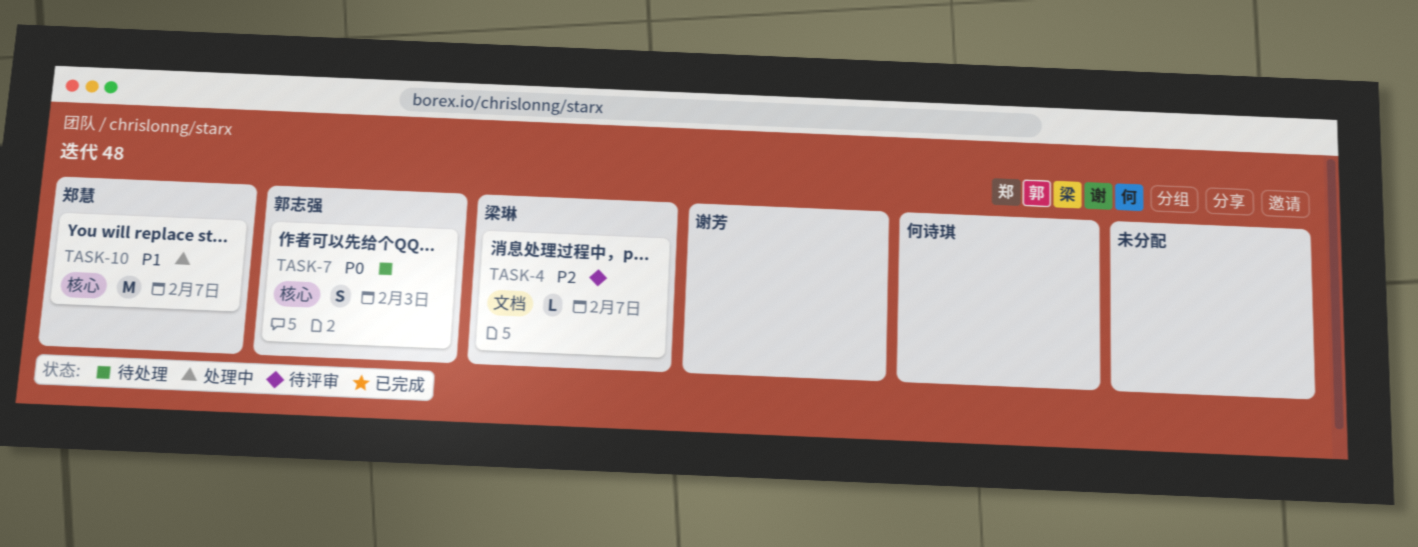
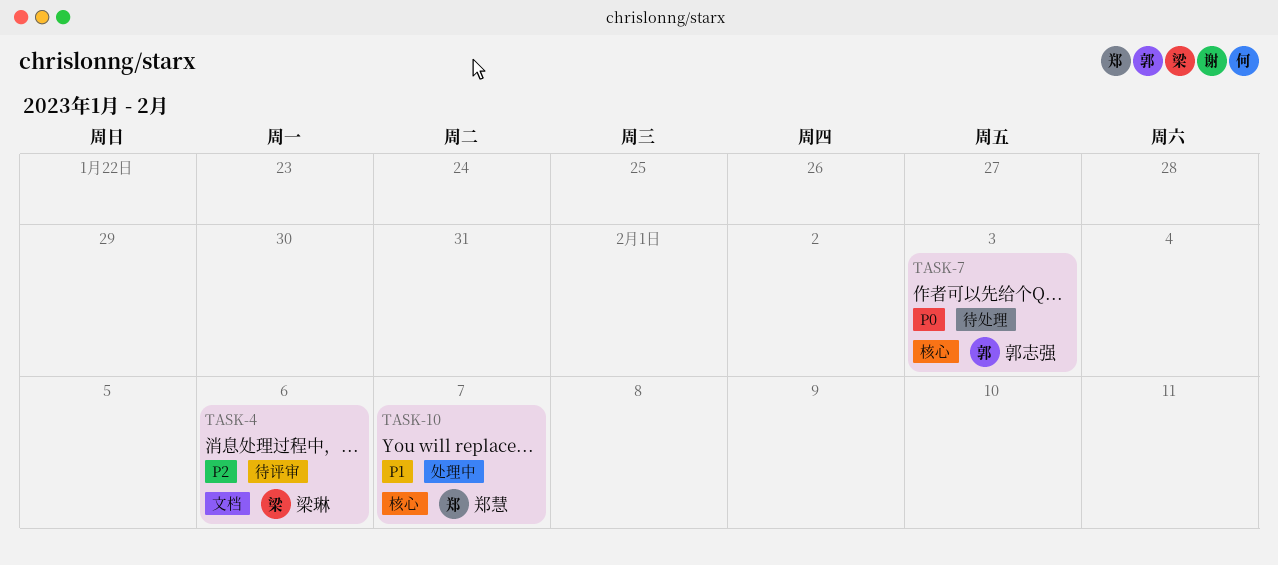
TASK-4, due: Feb 7 -> Feb 6

